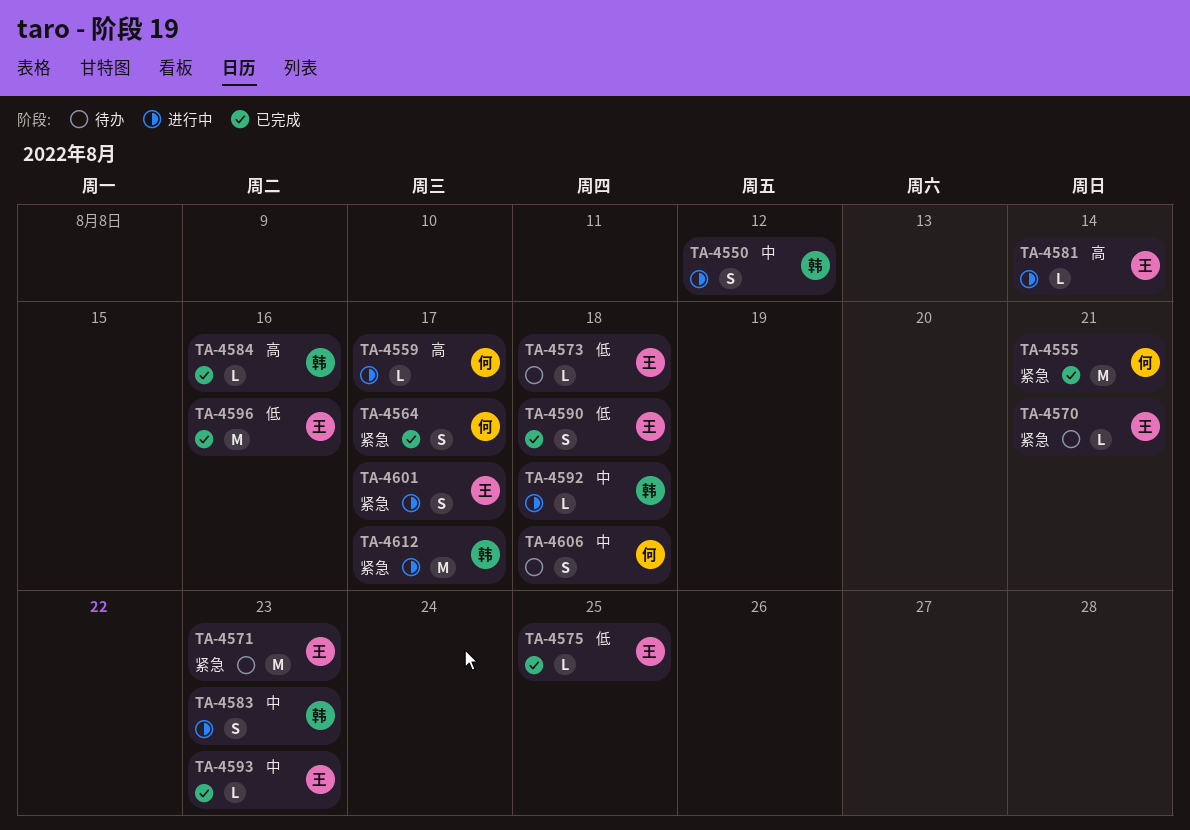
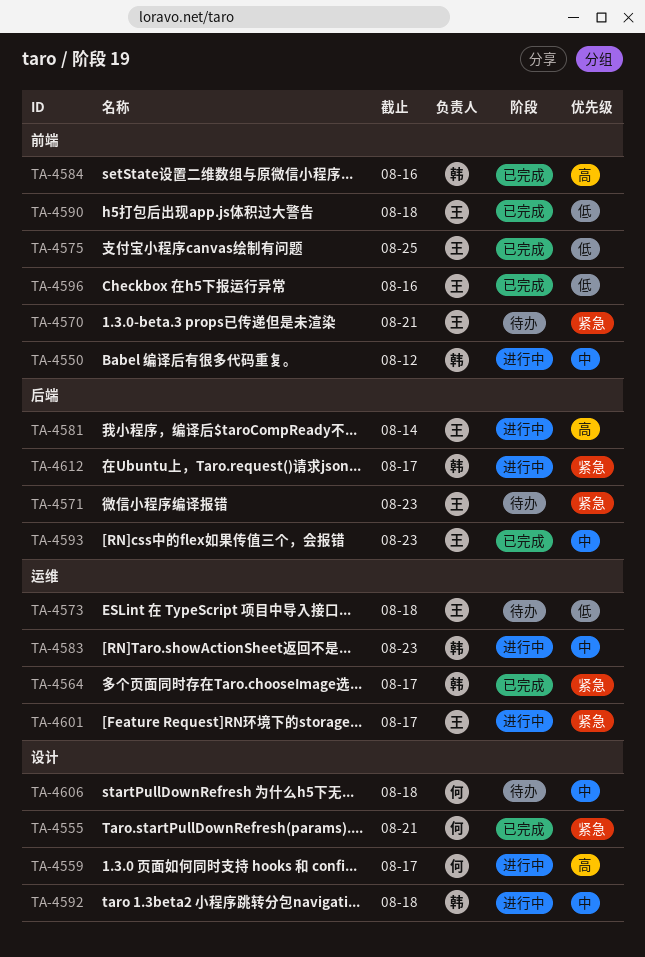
TA-4564, owner: 何 -> 韩

